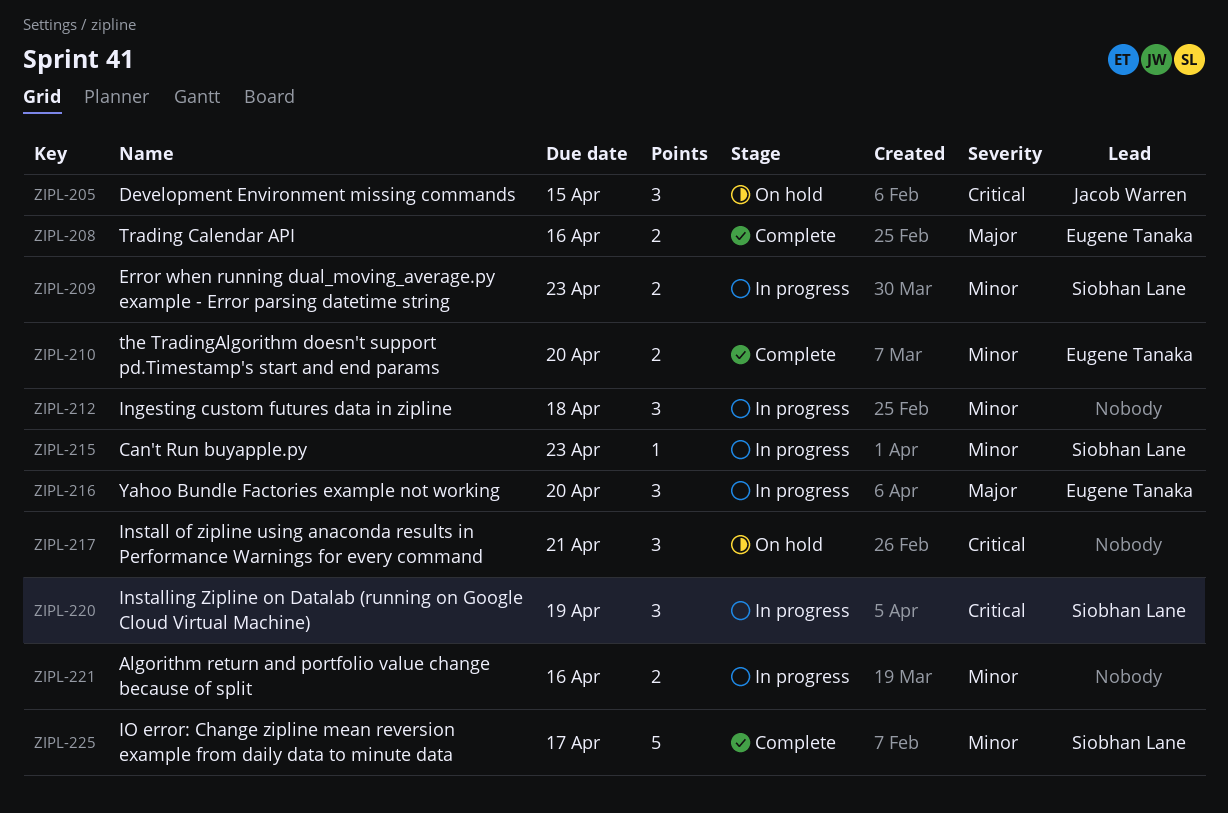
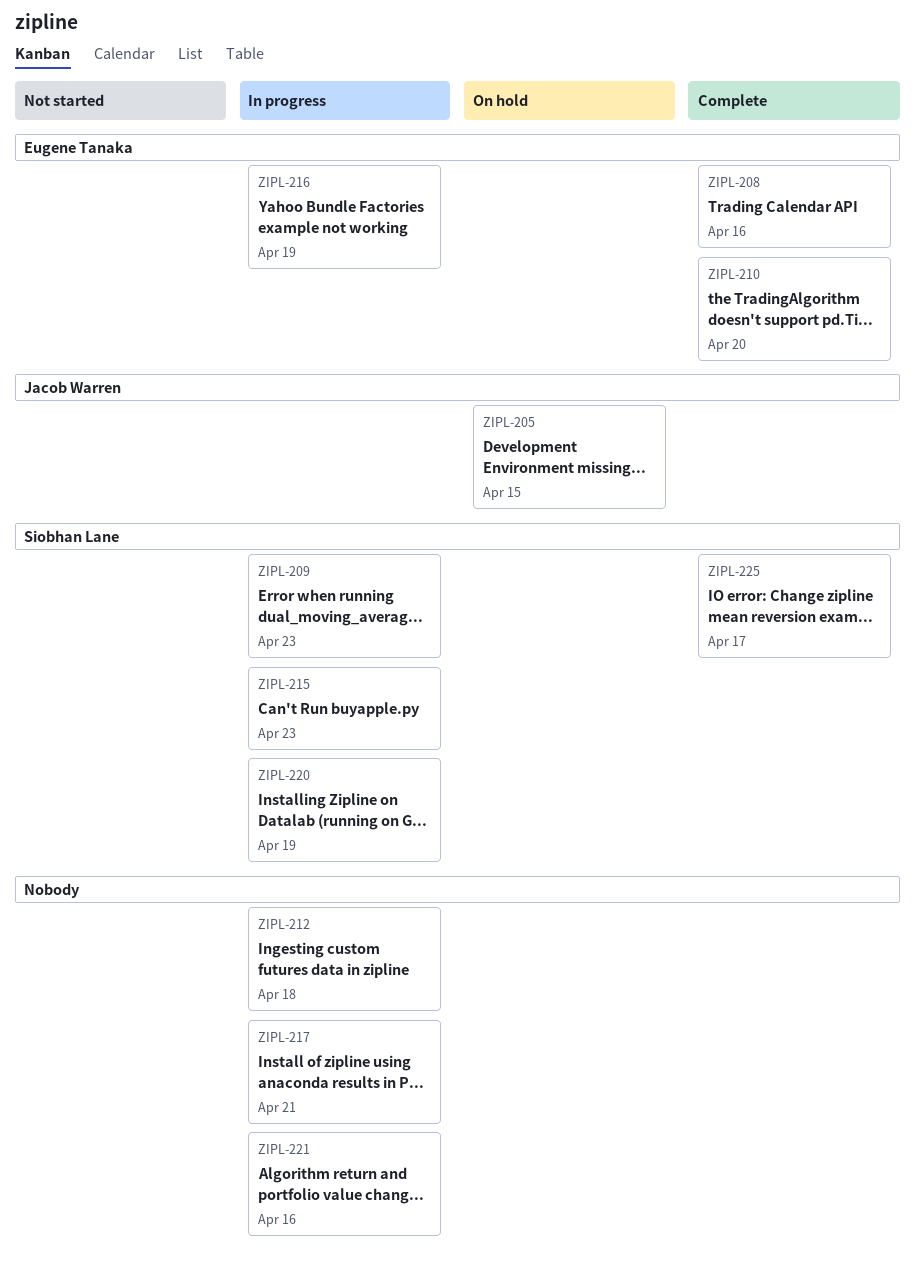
ZIPL-216, due: Apr 20 -> Apr 19
ZIPL-217, status: On hold -> In progress

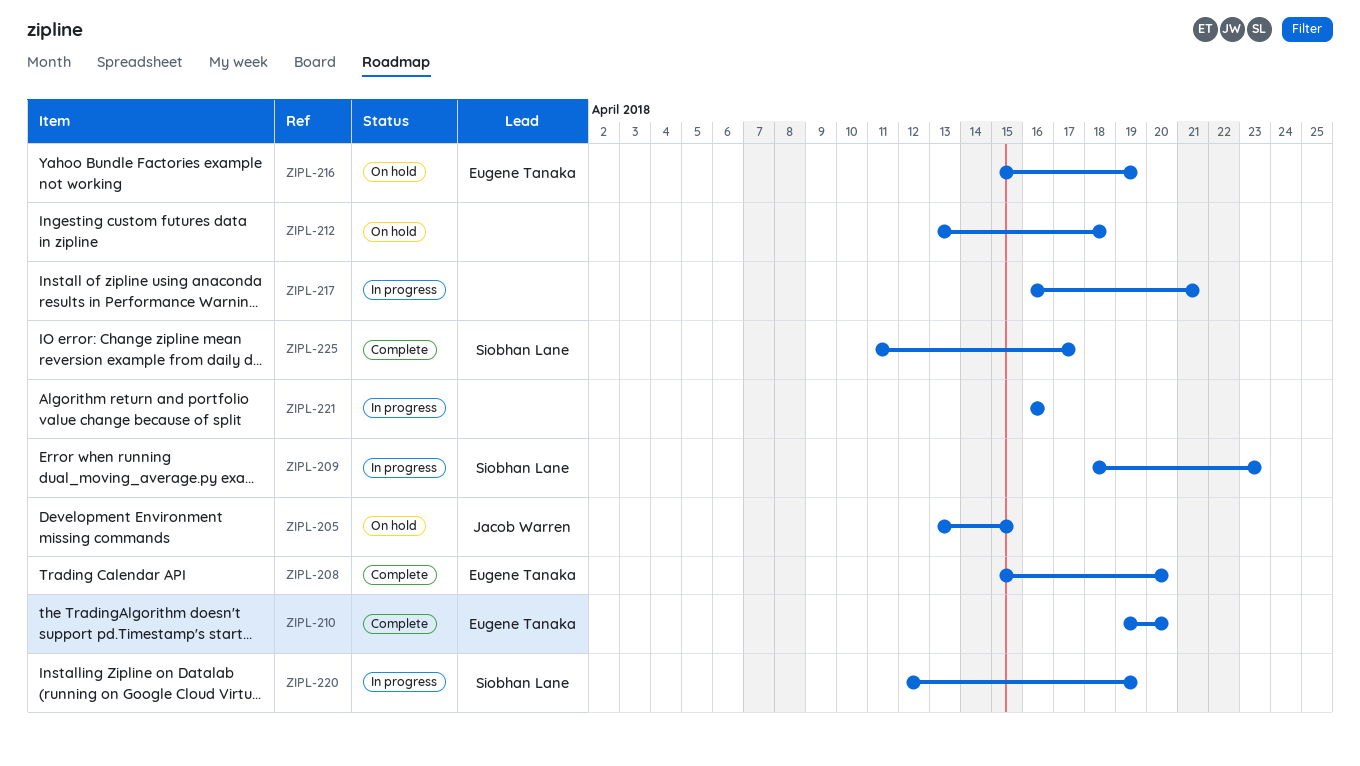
ZIPL-208, due: Apr 16 -> Apr 20
ZIPL-212, status: In progress -> On hold
ZIPL-215: present -> none
ZIPL-216, status: In progress -> On hold

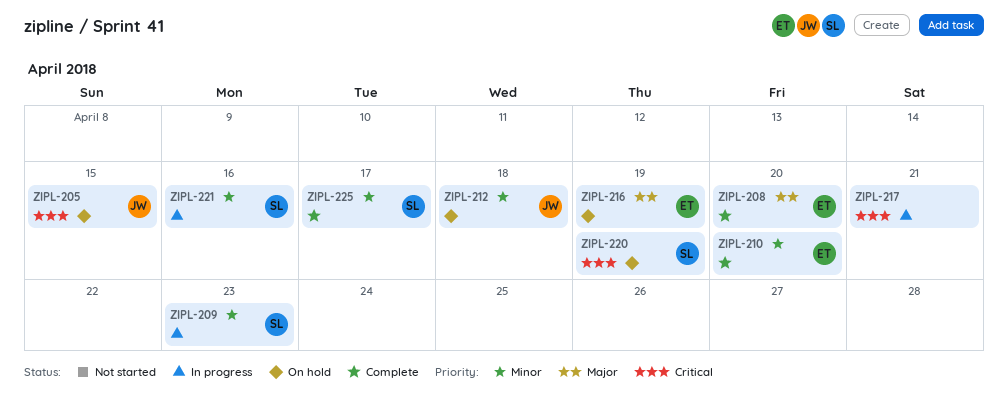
ZIPL-212, owner: none -> Jacob Warren
ZIPL-220, status: In progress -> On hold
ZIPL-221, owner: none -> Siobhan Lane

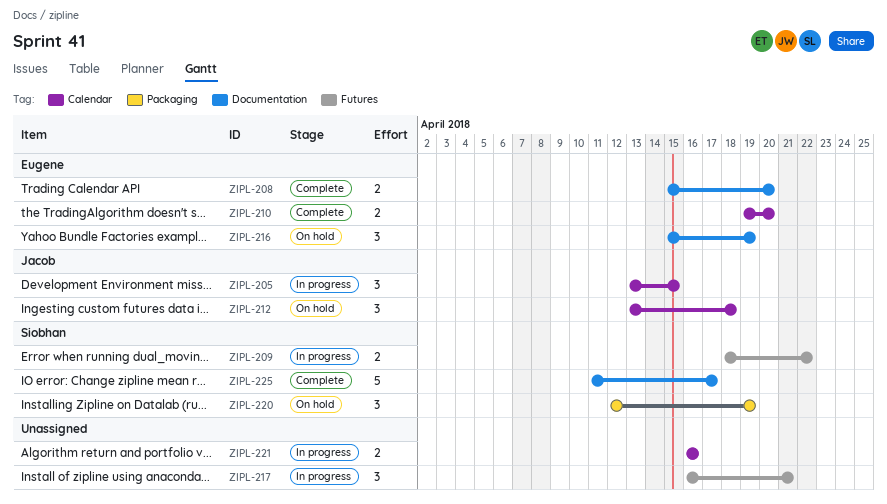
ZIPL-205, status: On hold -> In progress
ZIPL-209, due: Apr 23 -> Apr 22
ZIPL-221, owner: Siobhan -> none

